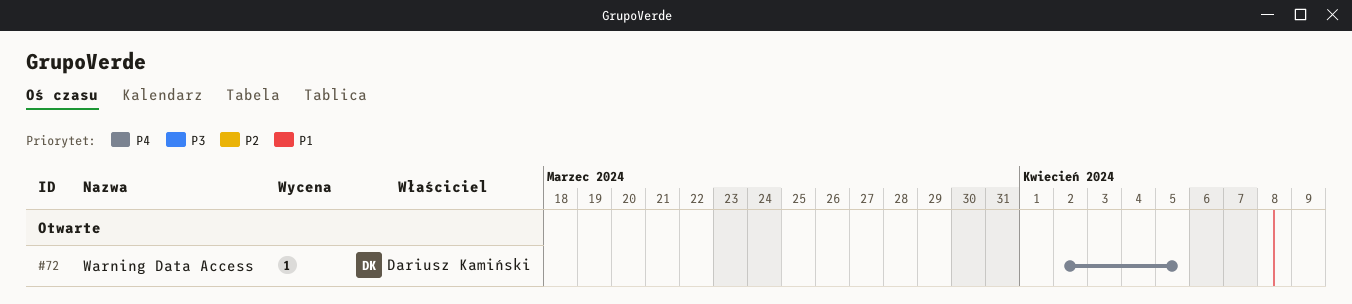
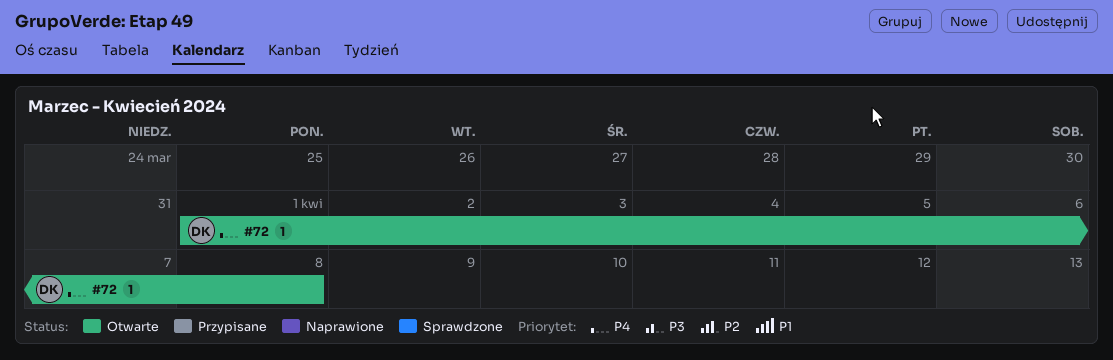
#72, start: Apr 2 -> Apr 1
#72, due: Apr 5 -> Apr 8

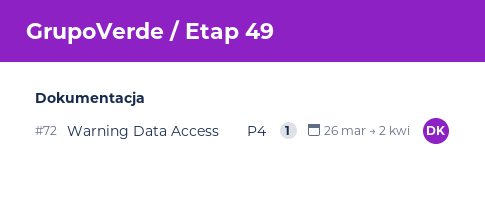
#72, start: Apr 1 -> Mar 26
#72, due: Apr 8 -> Apr 2

